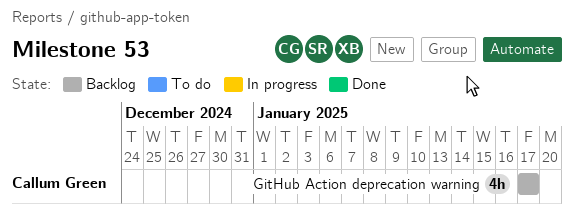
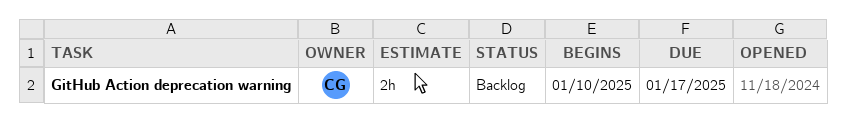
GitHub Action deprecation warning, estimate: 4h -> 2h
GitHub Action deprecation warning, start: Jan 17 -> Jan 10

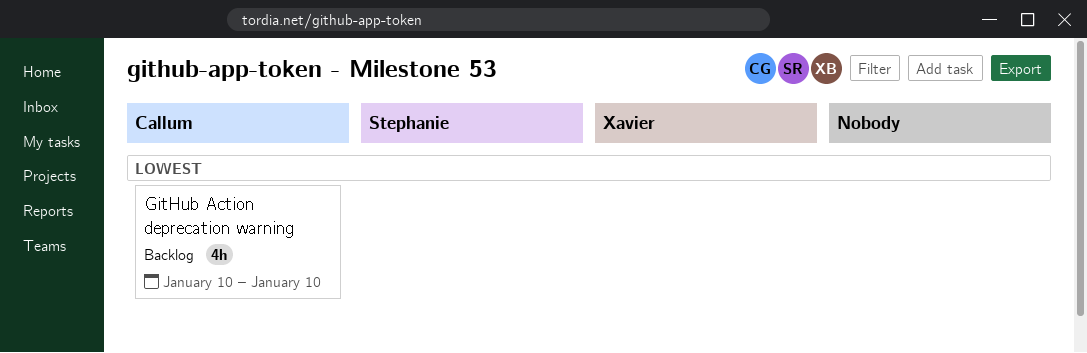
GitHub Action deprecation warning, estimate: 2h -> 4h
GitHub Action deprecation warning, due: Jan 17 -> Jan 10

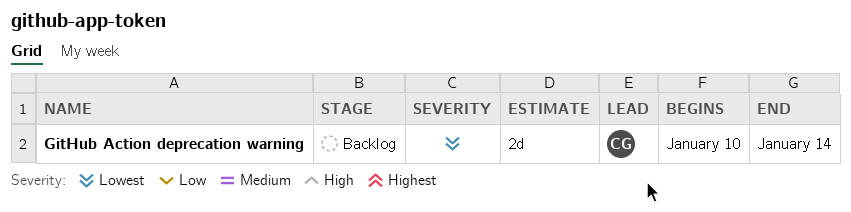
GitHub Action deprecation warning, estimate: 4h -> 2d
GitHub Action deprecation warning, due: Jan 10 -> Jan 14

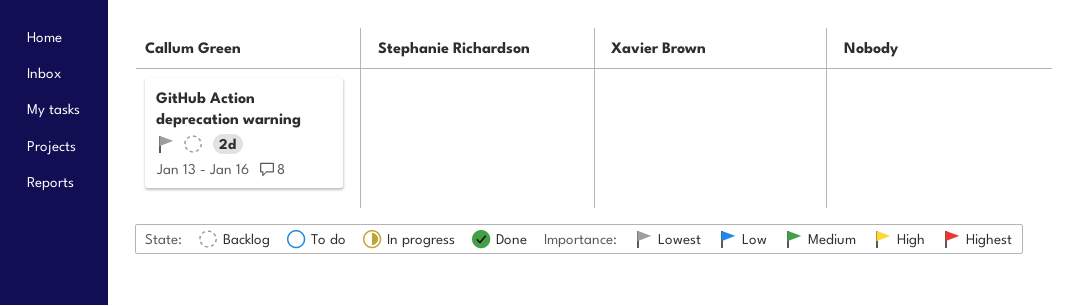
GitHub Action deprecation warning, start: Jan 10 -> Jan 13
GitHub Action deprecation warning, due: Jan 14 -> Jan 16

